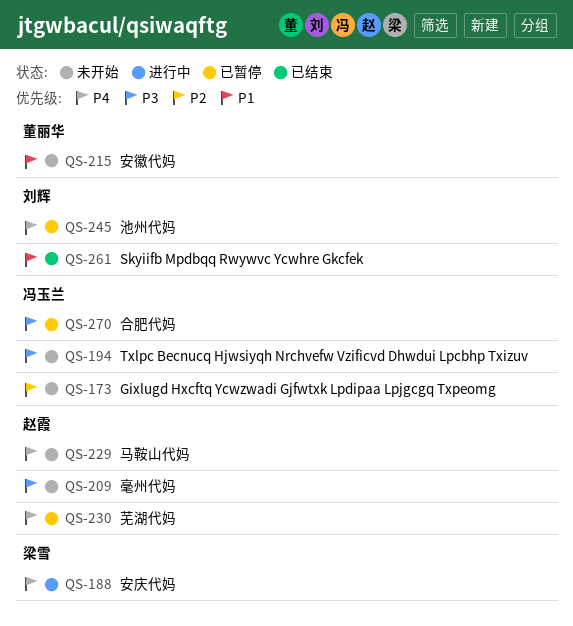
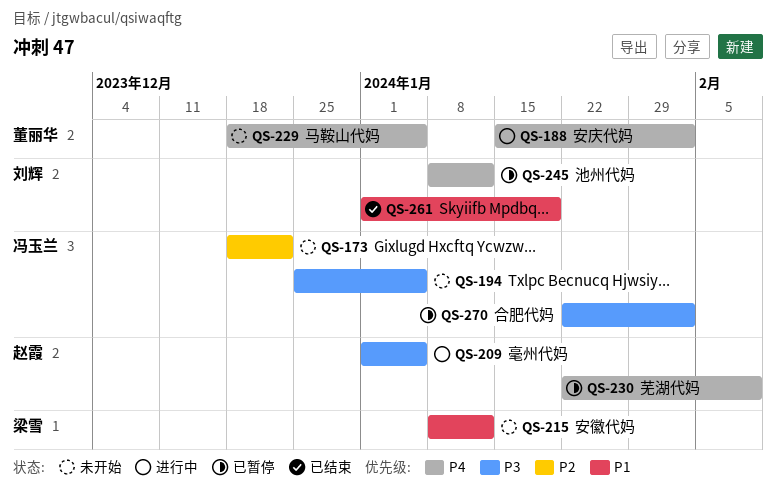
QS-188, owner: 梁雪 -> 董丽华
QS-209, status: 未开始 -> 进行中
QS-215, owner: 董丽华 -> 梁雪
QS-229, owner: 赵霞 -> 董丽华

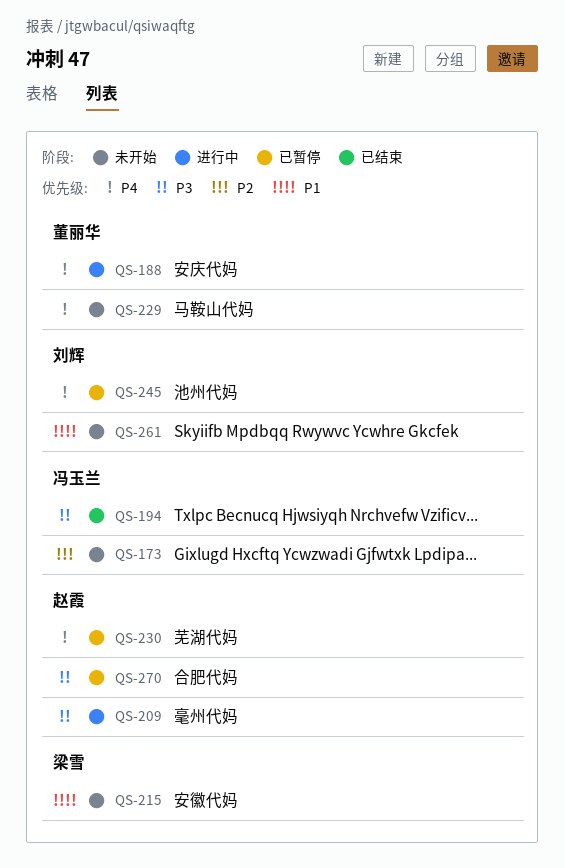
QS-194, status: 未开始 -> 已结束
QS-261, status: 已结束 -> 未开始
QS-270, owner: 冯玉兰 -> 赵霞

